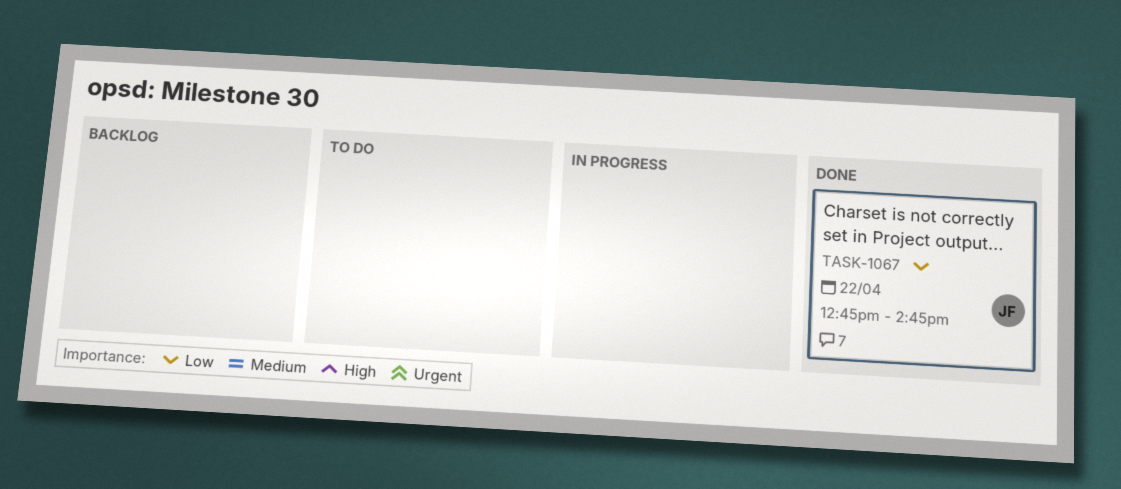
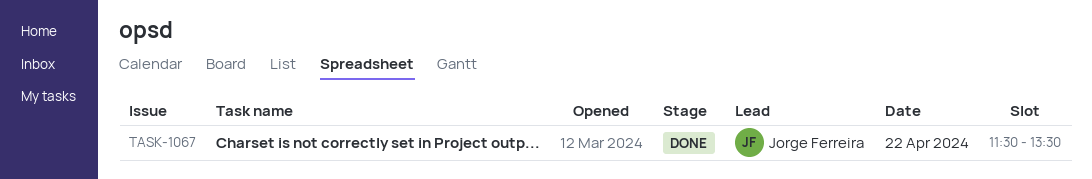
TASK-1067, begins: 12:45 -> 11:30
TASK-1067, ends: 14:45 -> 13:30

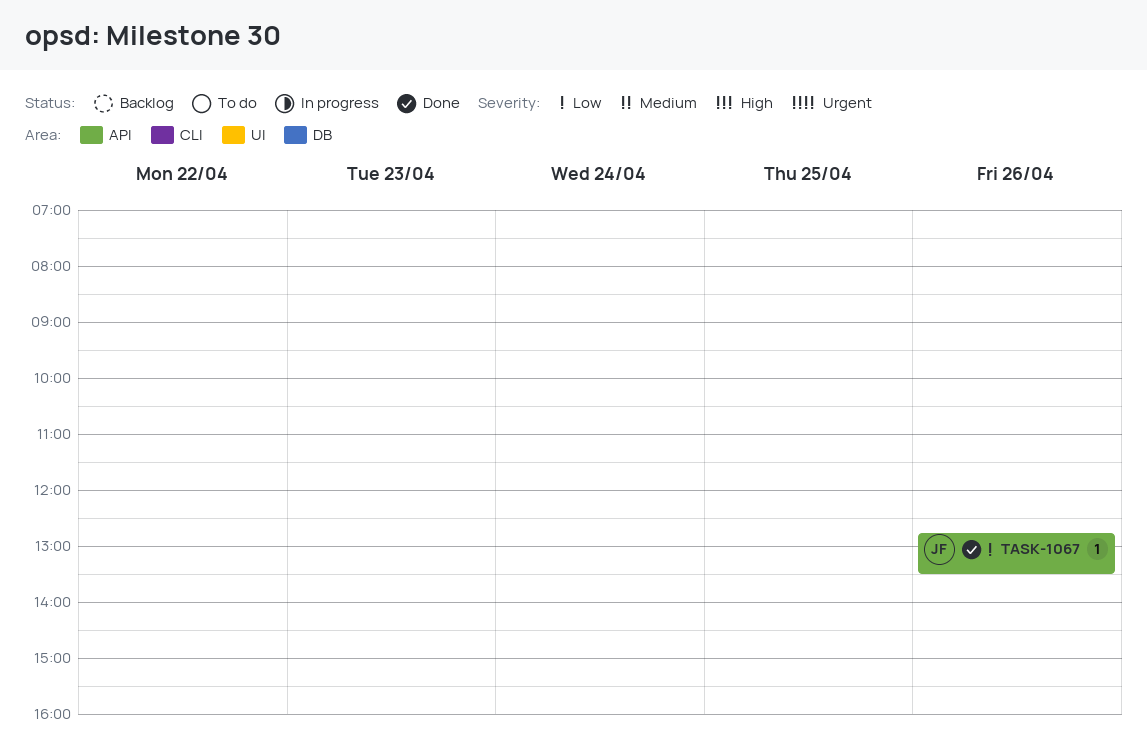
TASK-1067, day: Apr 22 -> Apr 26
TASK-1067, begins: 11:30 -> 12:45

